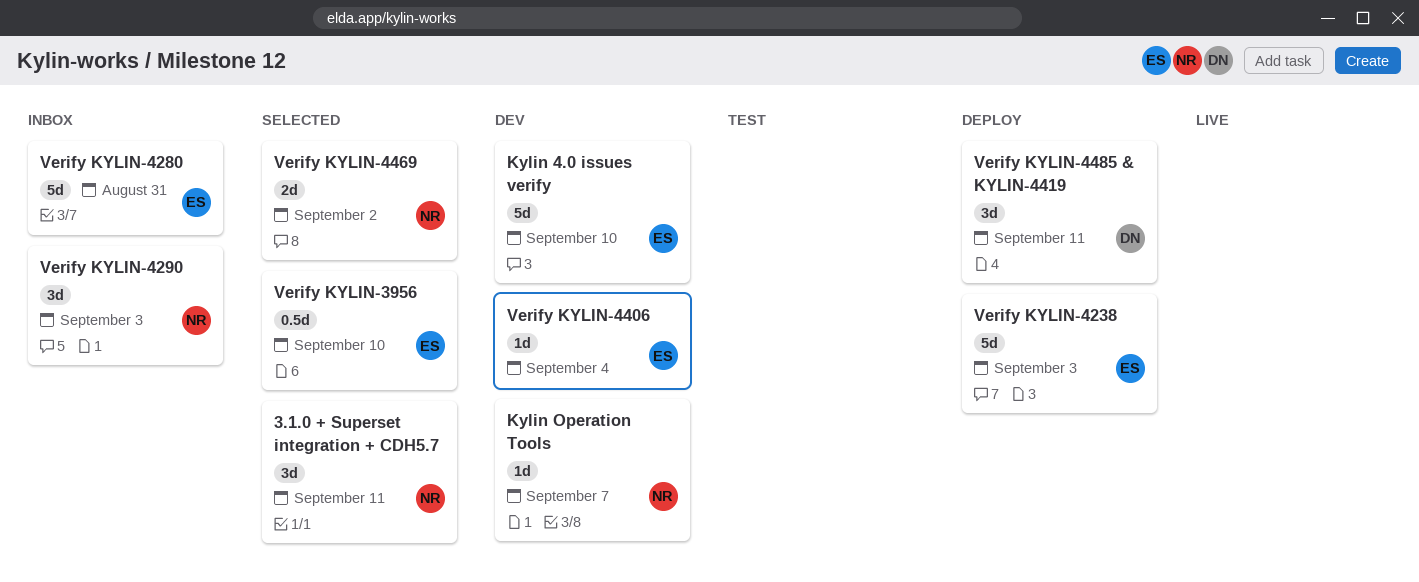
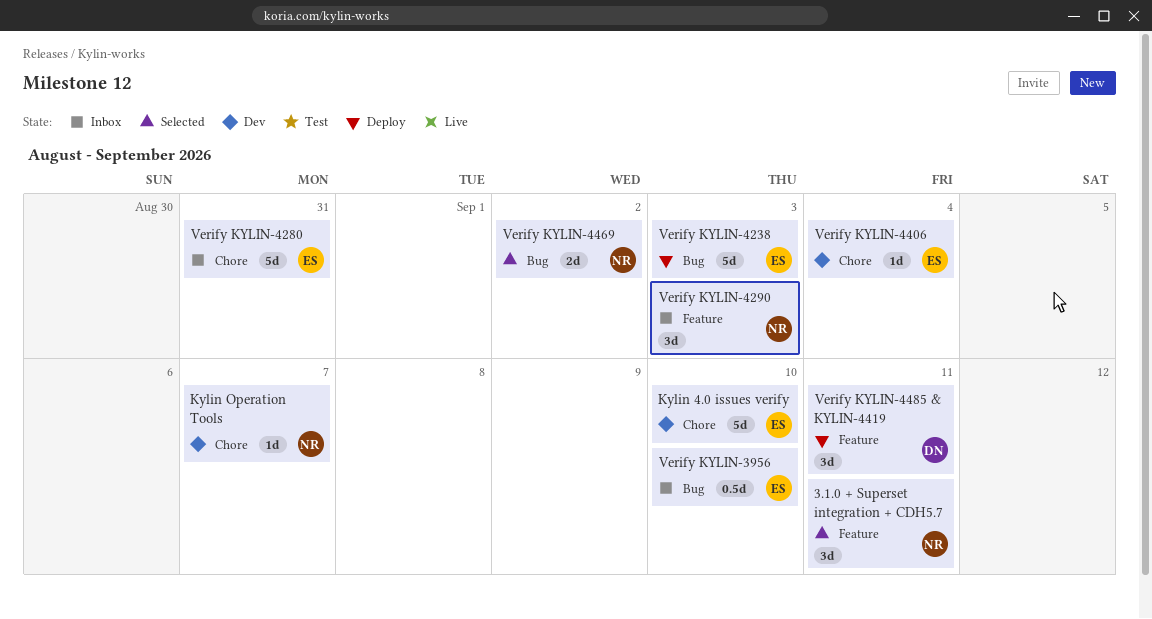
Verify KYLIN-3956, status: Selected -> Inbox

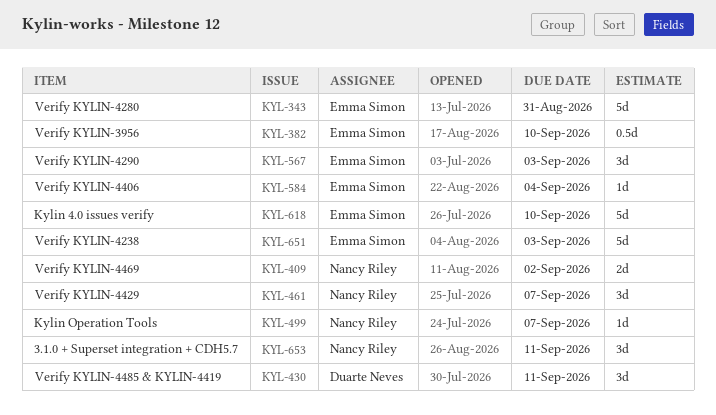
Verify KYLIN-4290, owner: Nancy Riley -> Emma Simon
Verify KYLIN-4429: none -> present

